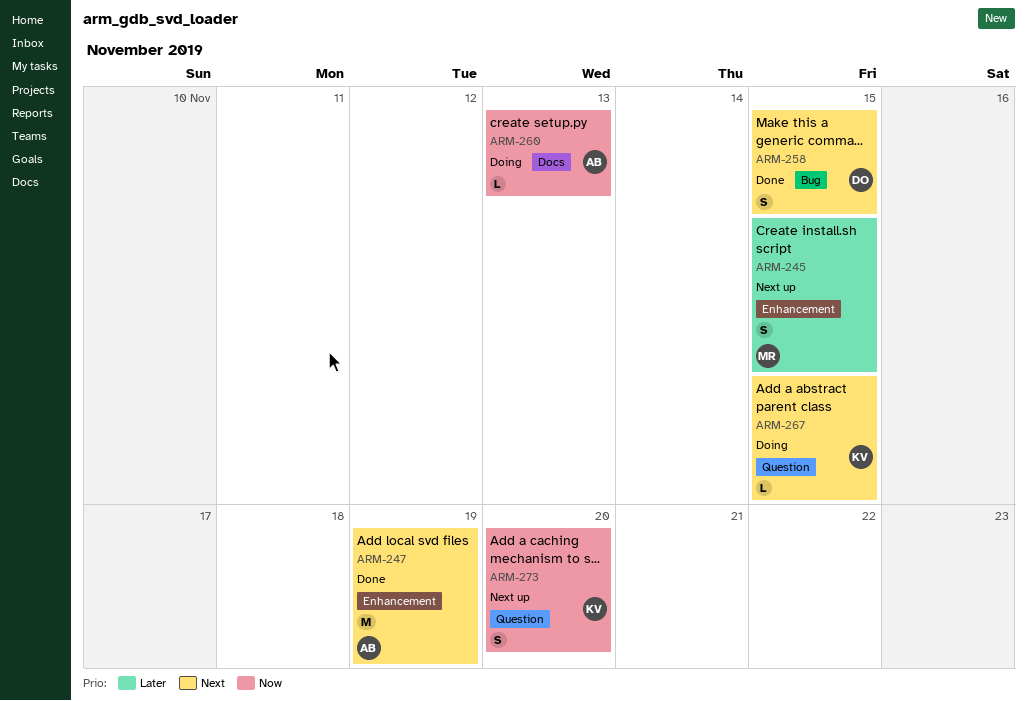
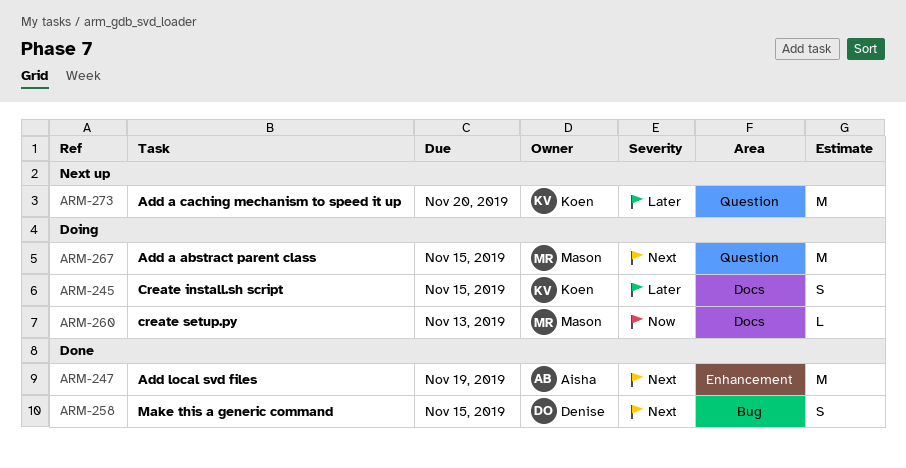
ARM-245, status: Next up -> Doing
ARM-245, owner: Mason -> Koen
ARM-245, label: Enhancement -> Docs
ARM-260, owner: Aisha -> Mason
ARM-267, owner: Koen -> Mason
ARM-267, estimate: L -> M
ARM-273, priority: Now -> Later
ARM-273, estimate: S -> M

